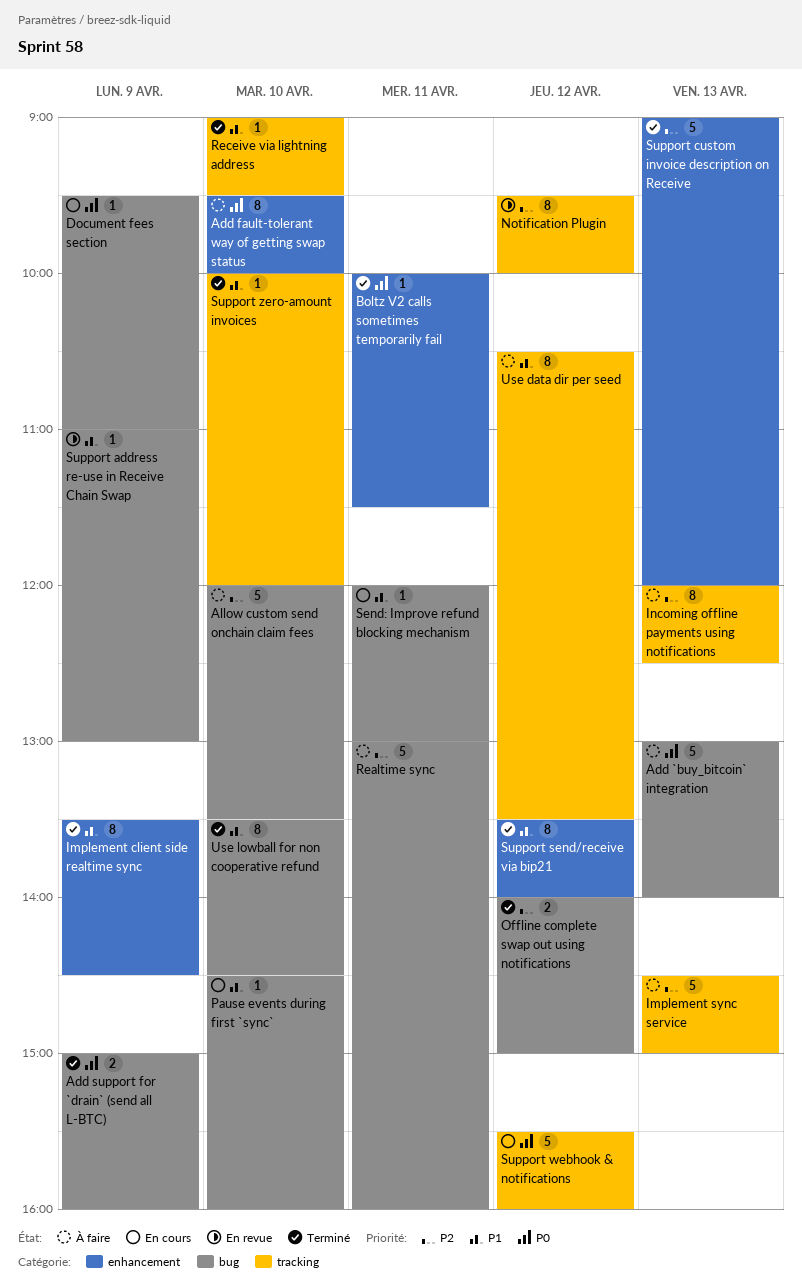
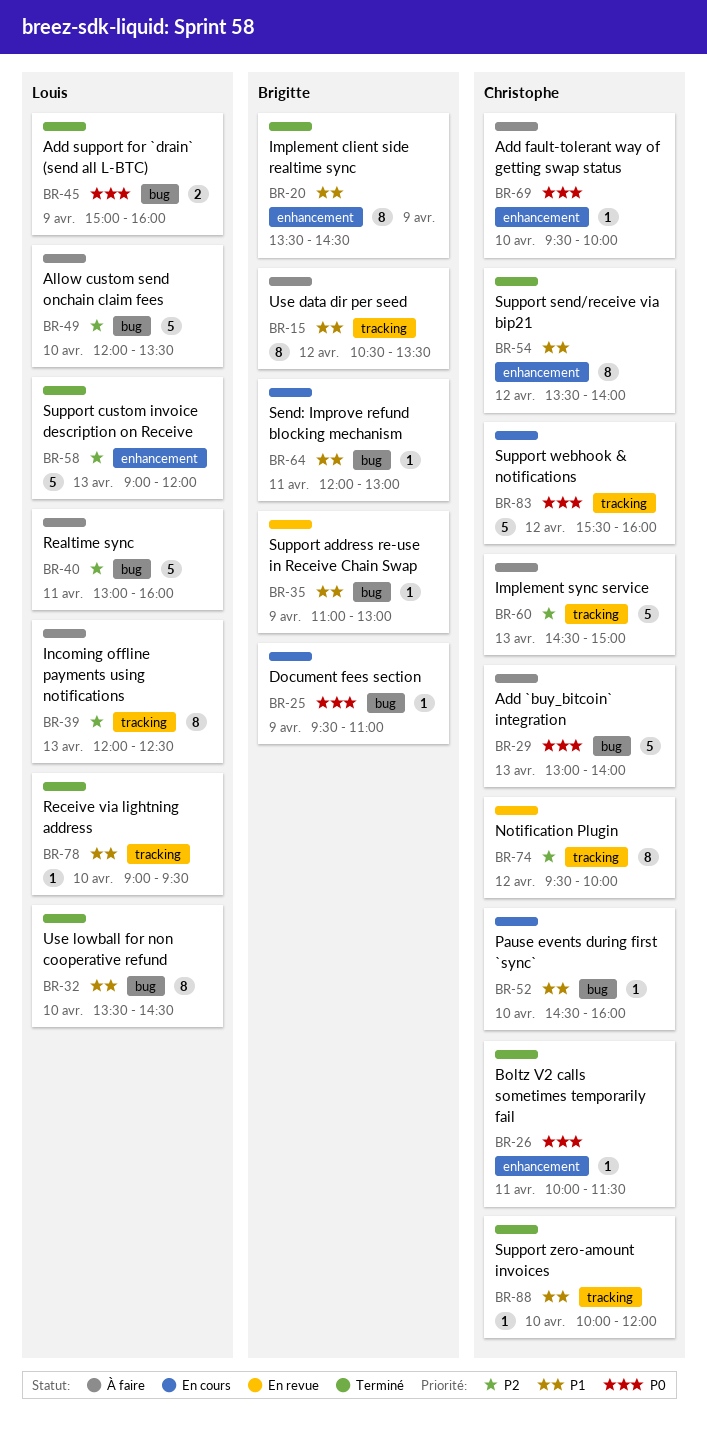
Add fault-tolerant way of getting swap status, estimate: 8 -> 1
Offline complete swap out using notifications: present -> none

